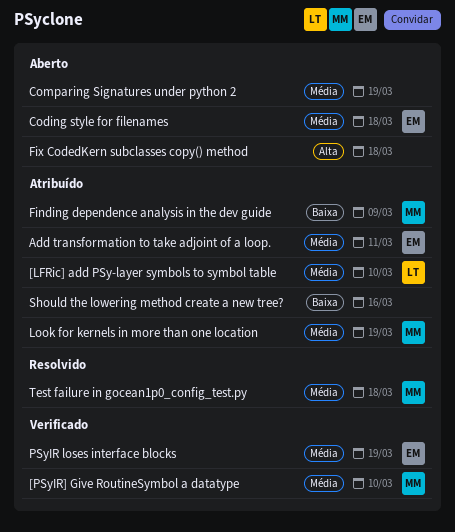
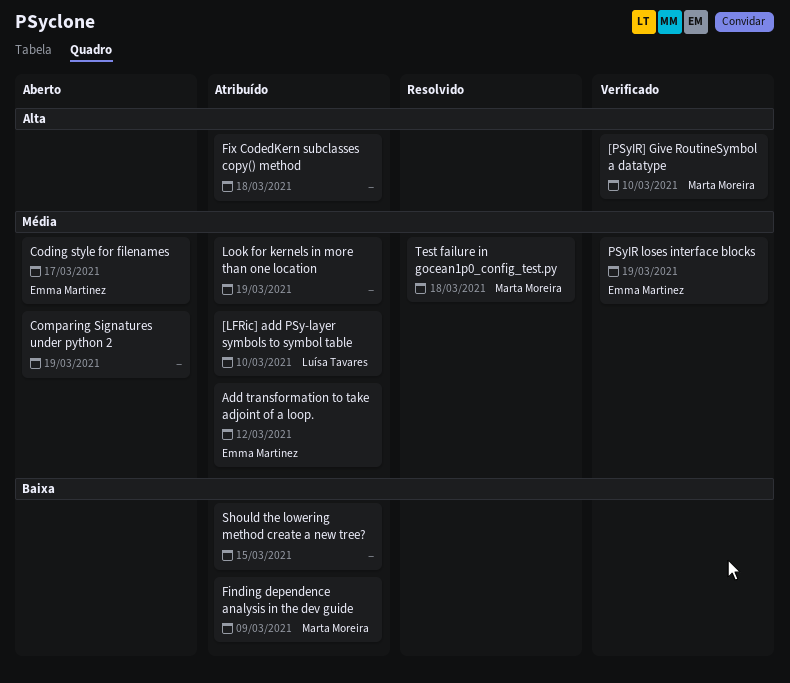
[PSyIR] Give RoutineSymbol a datatype, priority: Média -> Alta
Add transformation to take adjoint of a loop., due: Mar 11 -> Mar 12
Coding style for filenames, due: Mar 18 -> Mar 17
Fix CodedKern subclasses copy() method, status: Aberto -> Atribuído
Look for kernels in more than one location, owner: Marta Moreira -> none
Should the lowering method create a new tree?, due: Mar 16 -> Mar 15

